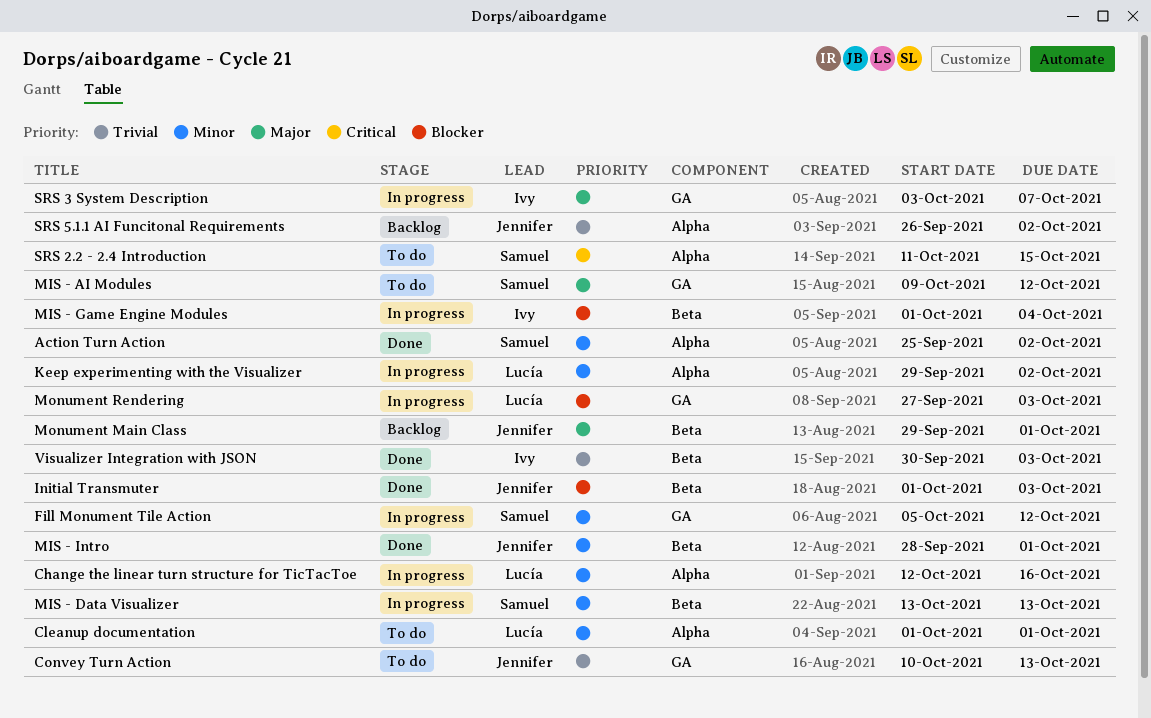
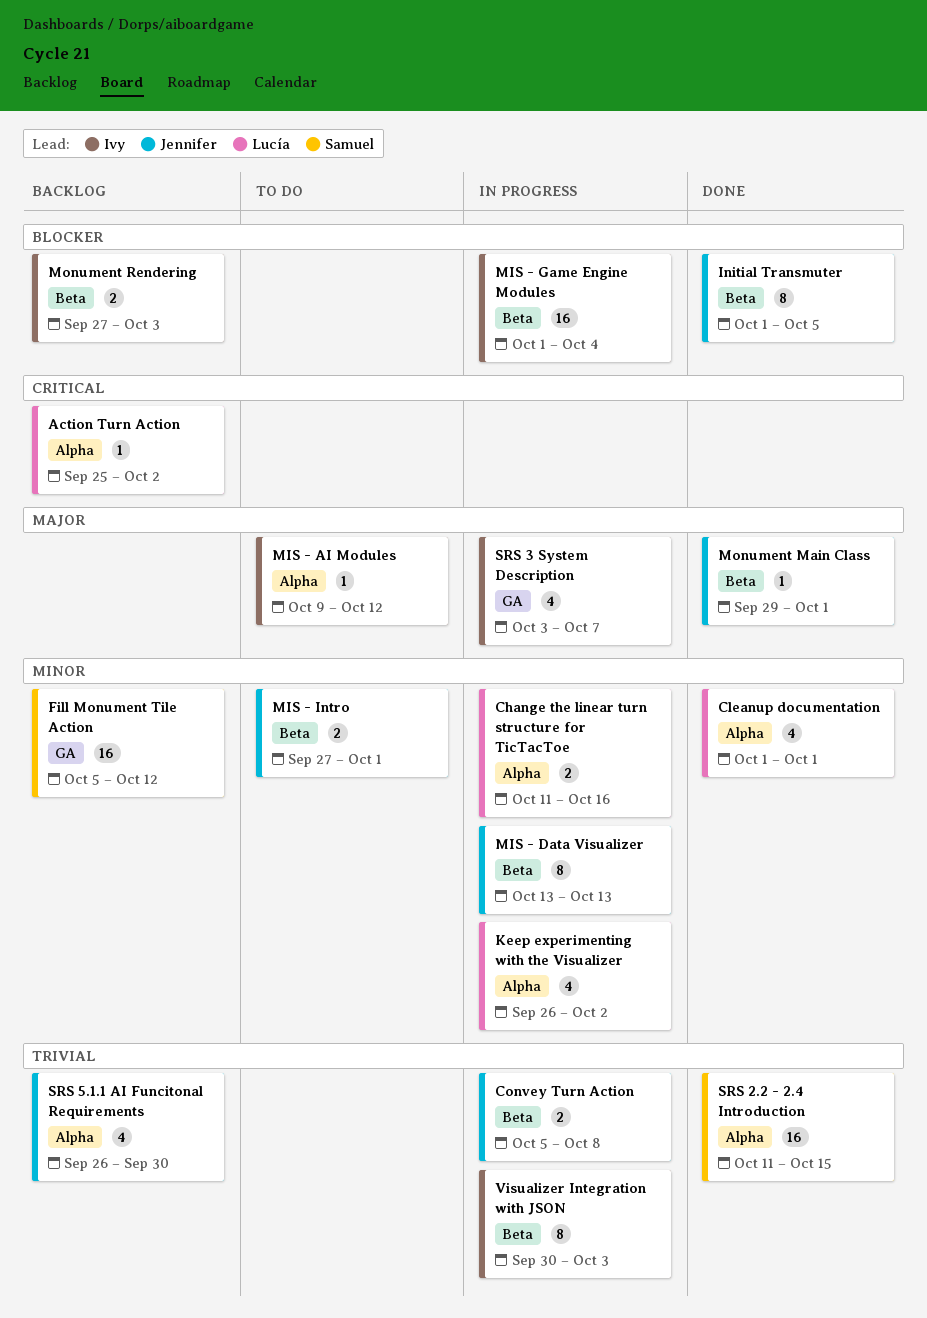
Action Turn Action, status: Done -> Backlog
Action Turn Action, owner: Samuel -> Lucía
Action Turn Action, priority: Minor -> Critical
Change the linear turn structure for TicTacToe, start: Oct 12 -> Oct 11
Cleanup documentation, status: To do -> Done
Convey Turn Action, status: To do -> In progress
Convey Turn Action, label: GA -> Beta
Convey Turn Action, start: Oct 10 -> Oct 5
Convey Turn Action, due: Oct 13 -> Oct 8
Fill Monument Tile Action, status: In progress -> Backlog
Initial Transmuter, due: Oct 3 -> Oct 5
Keep experimenting with the Visualizer, start: Sep 29 -> Sep 26
MIS - AI Modules, owner: Samuel -> Ivy
MIS - AI Modules, label: GA -> Alpha
MIS - Data Visualizer, owner: Samuel -> Jennifer
MIS - Intro, status: Done -> To do
MIS - Intro, start: Sep 28 -> Sep 27
Monument Main Class, status: Backlog -> Done
Monument Rendering, status: In progress -> Backlog
Monument Rendering, owner: Lucía -> Ivy
Monument Rendering, label: GA -> Beta
SRS 2.2 - 2.4 Introduction, status: To do -> Done
SRS 2.2 - 2.4 Introduction, priority: Critical -> Trivial
SRS 5.1.1 AI Funcitonal Requirements, due: Oct 2 -> Sep 30
Visualizer Integration with JSON, status: Done -> In progress

